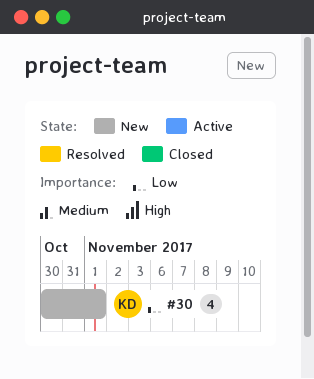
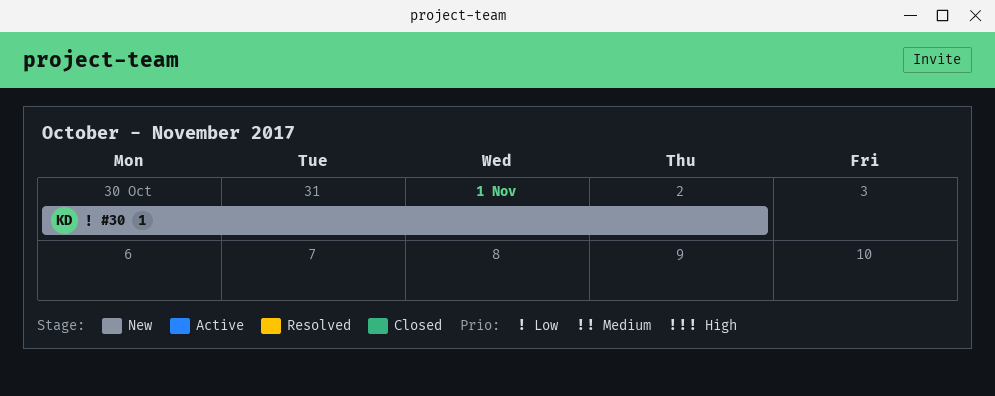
#30, estimate: 4 -> 1
#30, due: Nov 1 -> Nov 2

